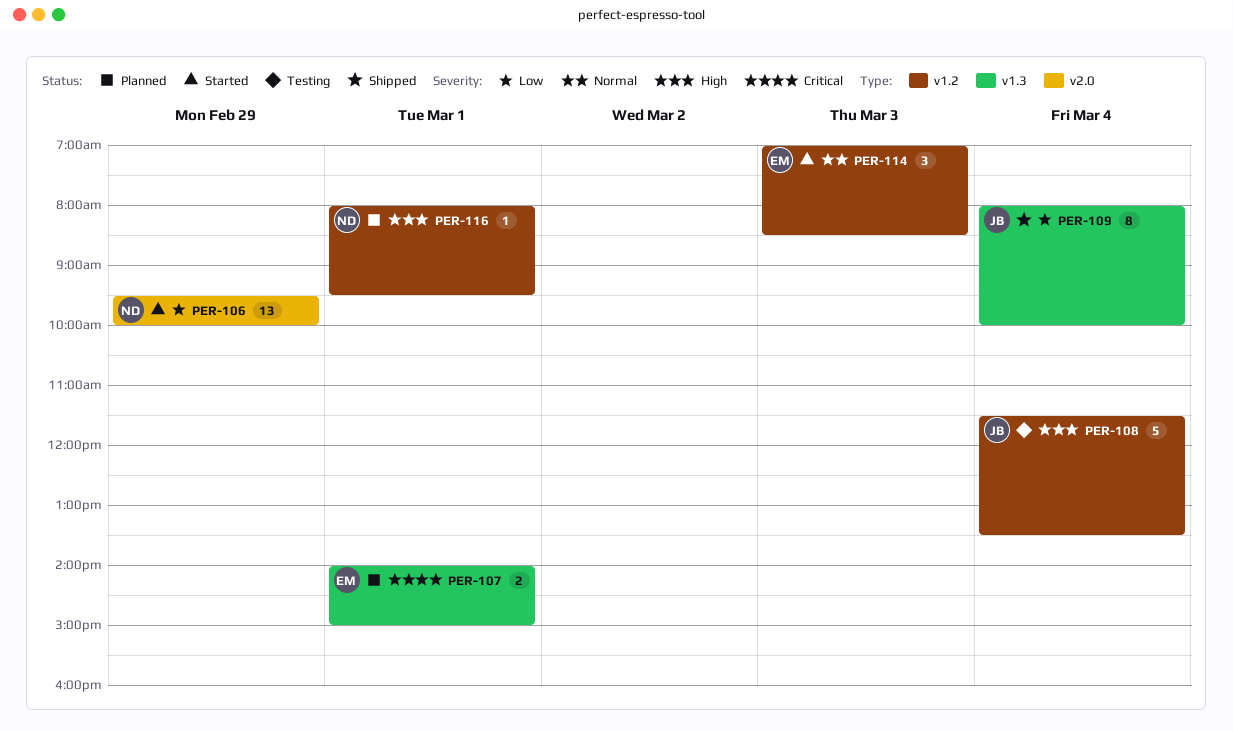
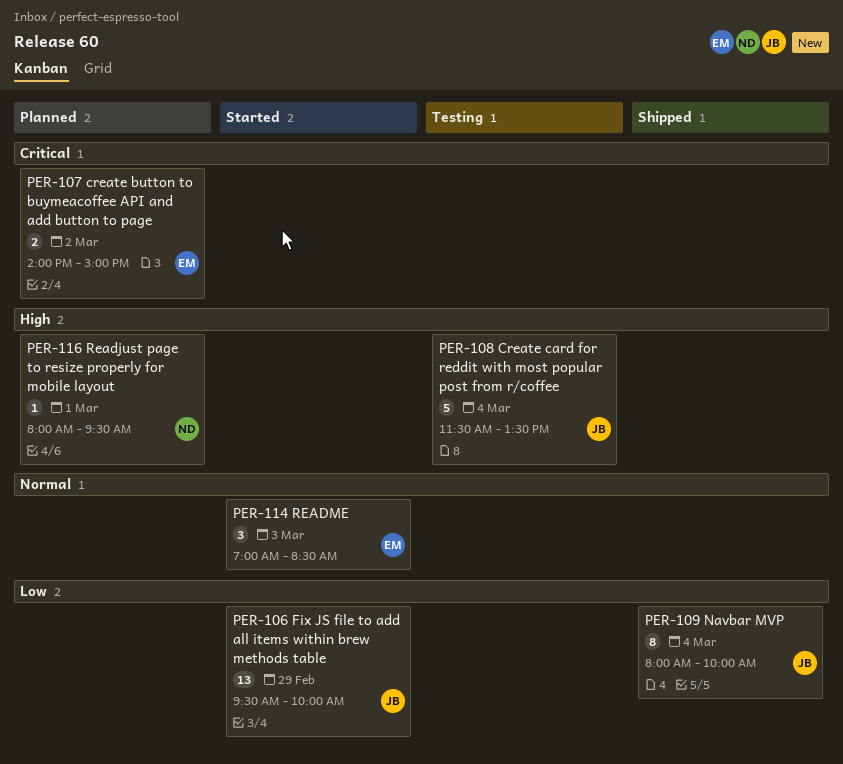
PER-106, owner: ND -> JB
PER-107, day: Mar 1 -> Mar 2

